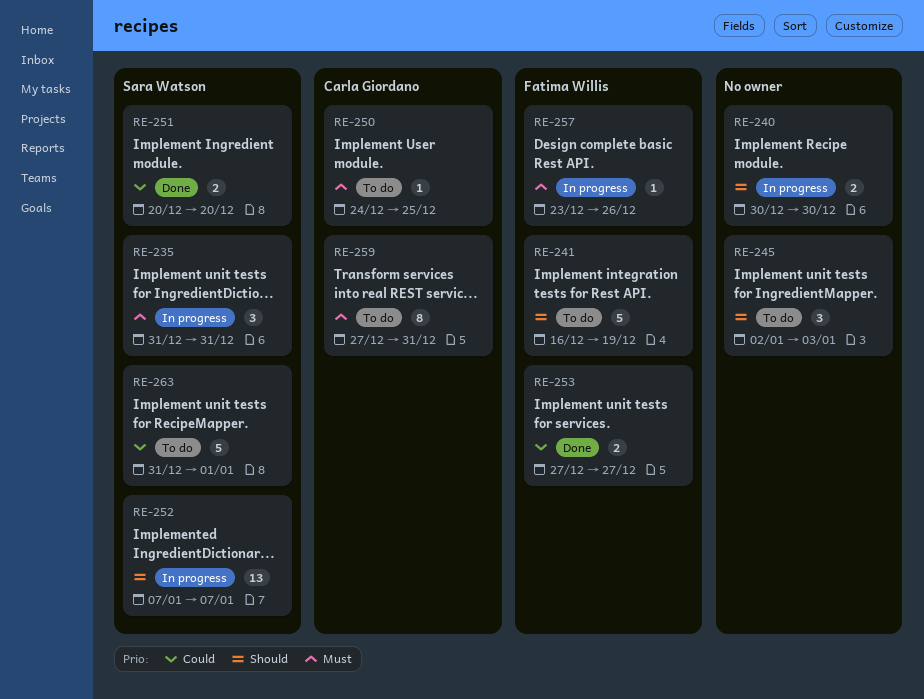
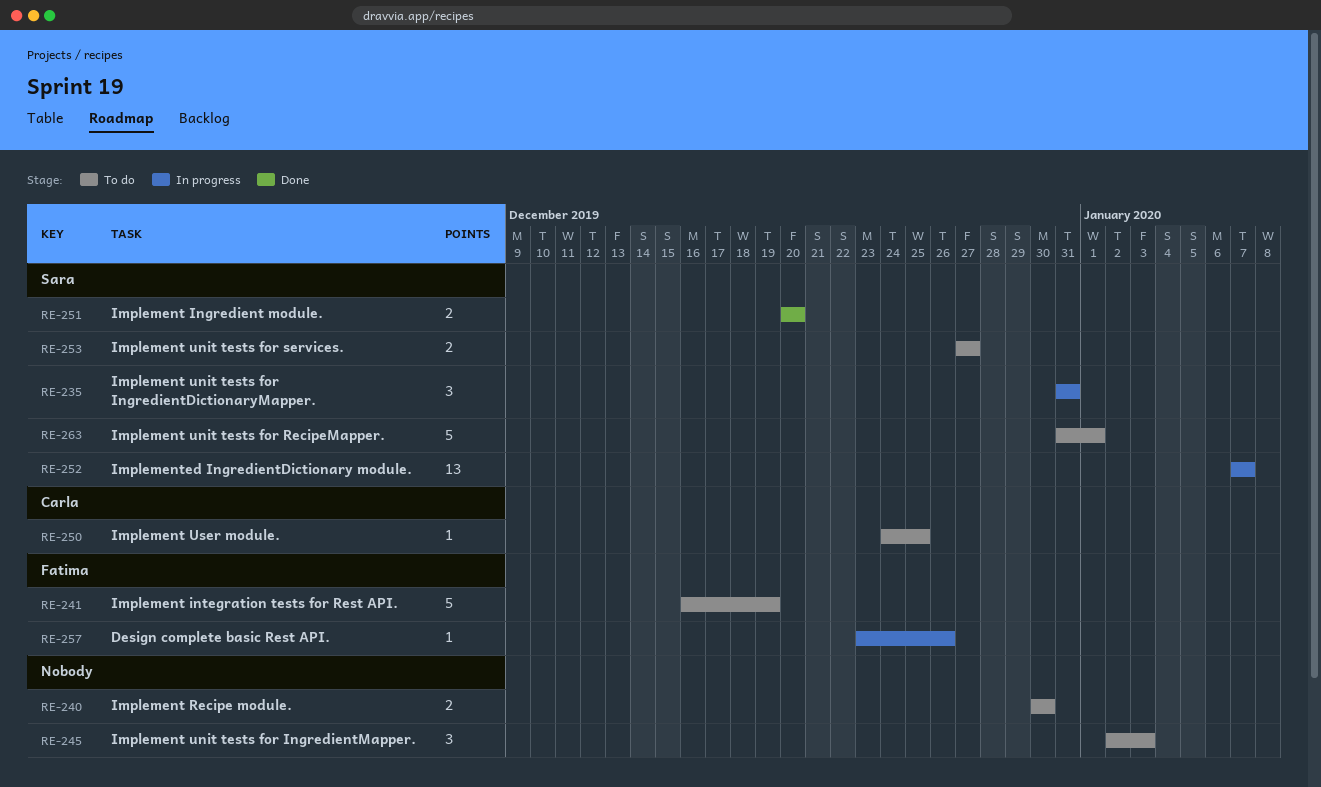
RE-240, status: In progress -> To do
RE-253, status: Done -> To do
RE-253, owner: Fatima Willis -> Sara Watson
RE-259: present -> none

